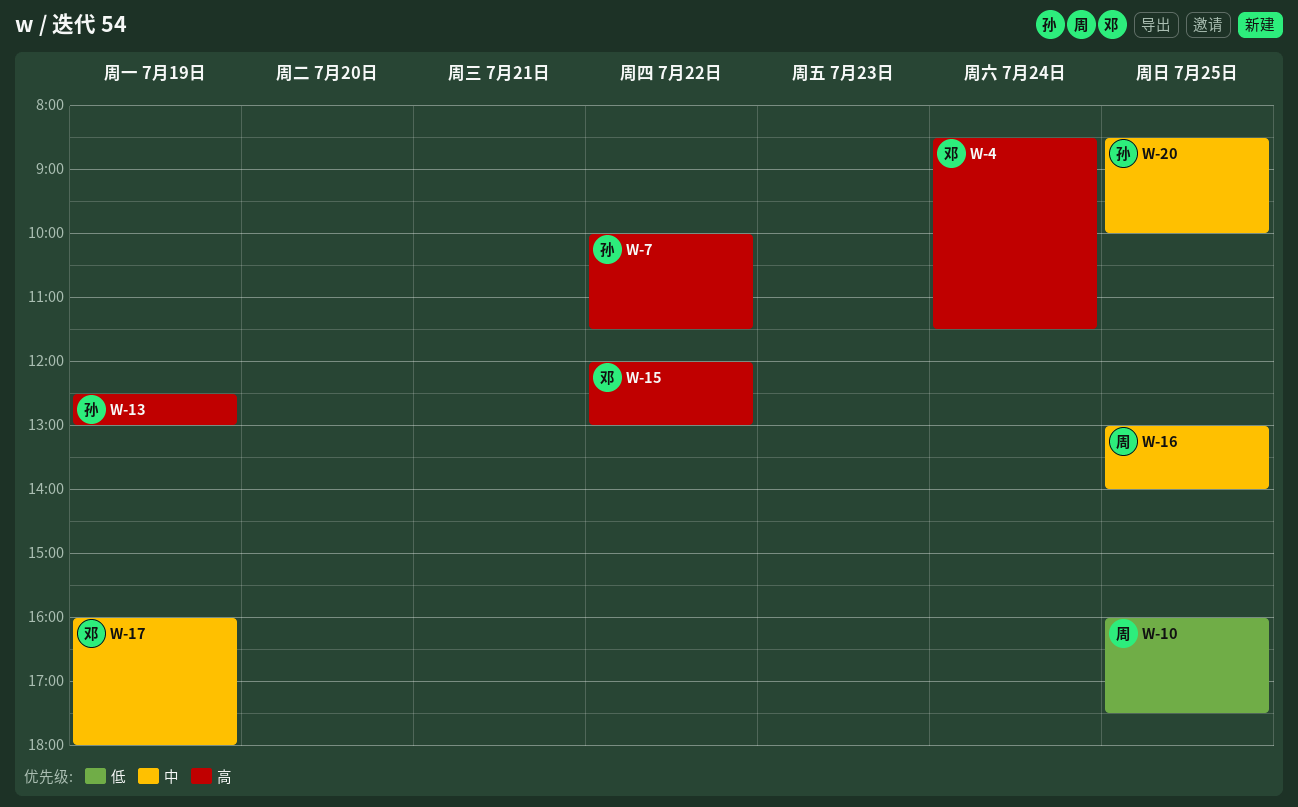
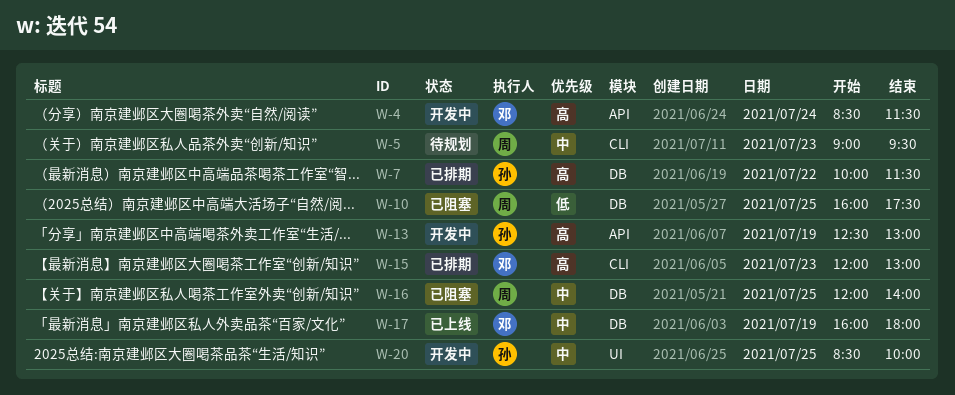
W-5: none -> present
W-15, day: Jul 22 -> Jul 23
W-16, begins: 13:00 -> 12:00

